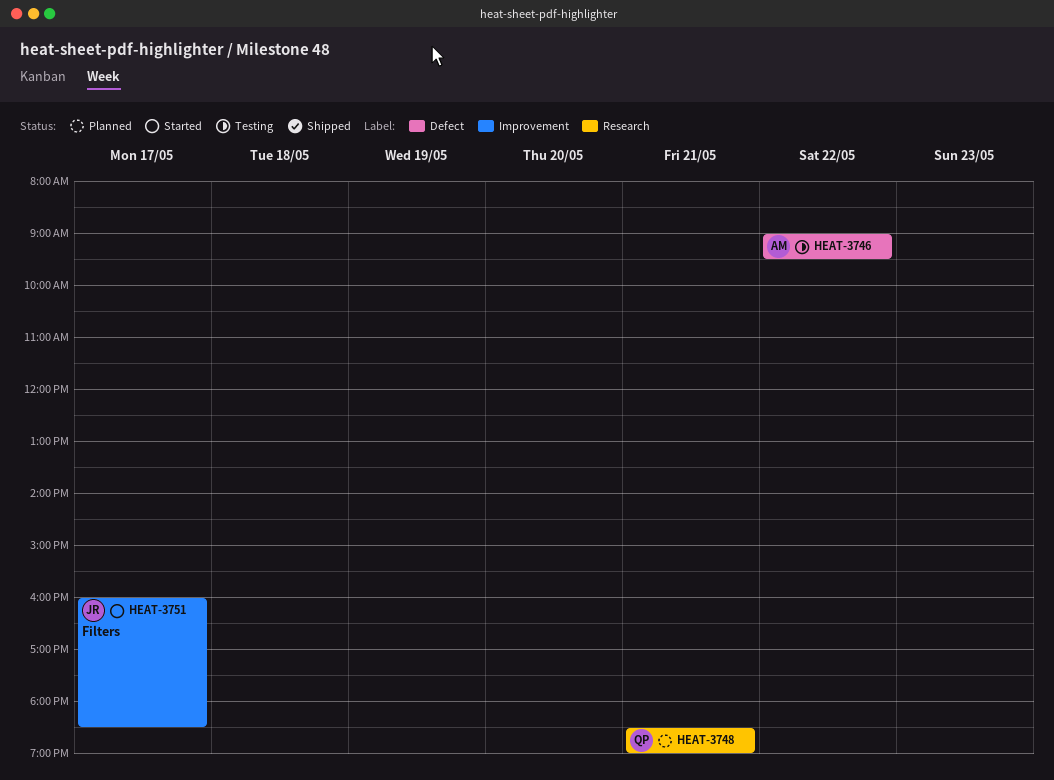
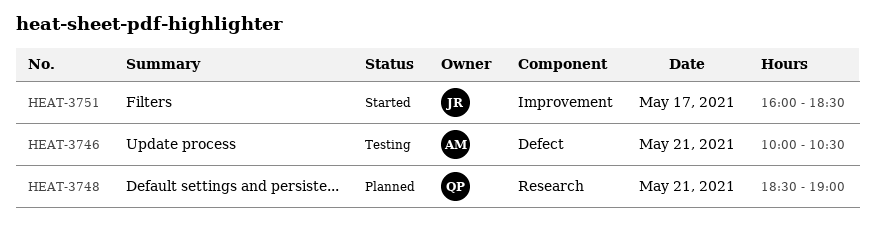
HEAT-3746, day: May 22 -> May 21
HEAT-3746, begins: 09:00 -> 10:00
HEAT-3746, ends: 09:30 -> 10:30

